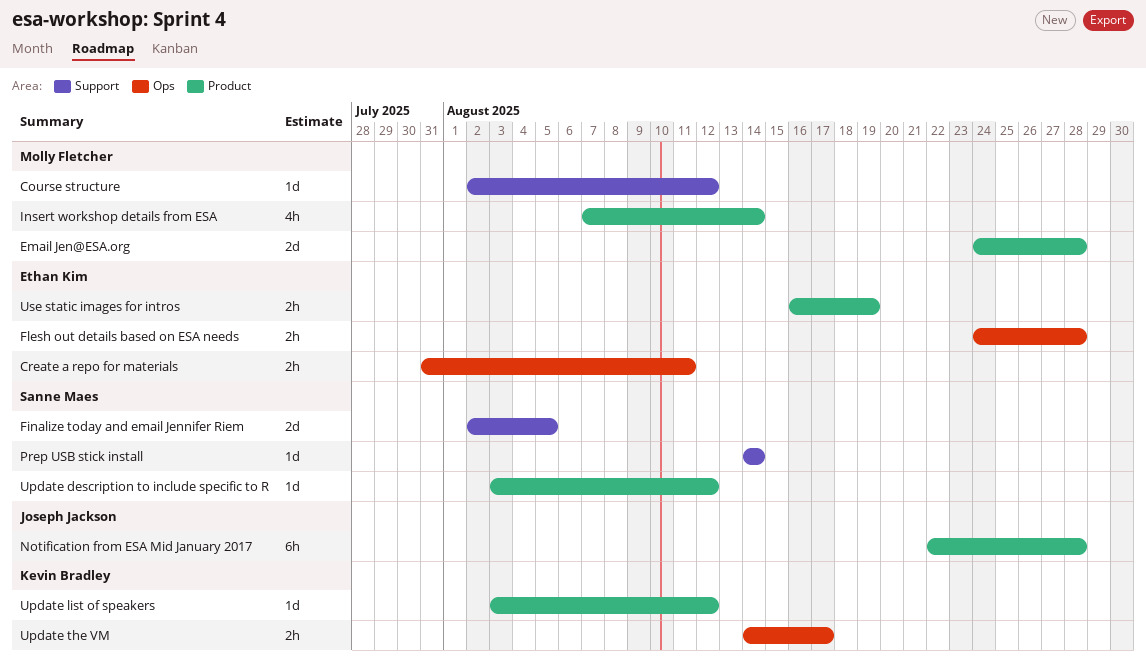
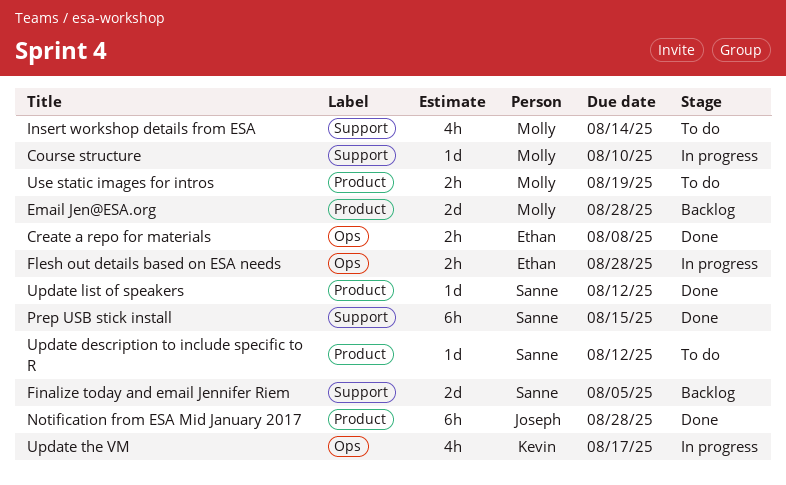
Course structure, due: Aug 12 -> Aug 10
Create a repo for materials, due: Aug 11 -> Aug 8
Insert workshop details from ESA, label: Product -> Support
Prep USB stick install, estimate: 1d -> 6h
Prep USB stick install, due: Aug 14 -> Aug 15
Update list of speakers, owner: Kevin Bradley -> Sanne Maes
Update the VM, estimate: 2h -> 4h
Use static images for intros, owner: Ethan Kim -> Molly Fletcher

